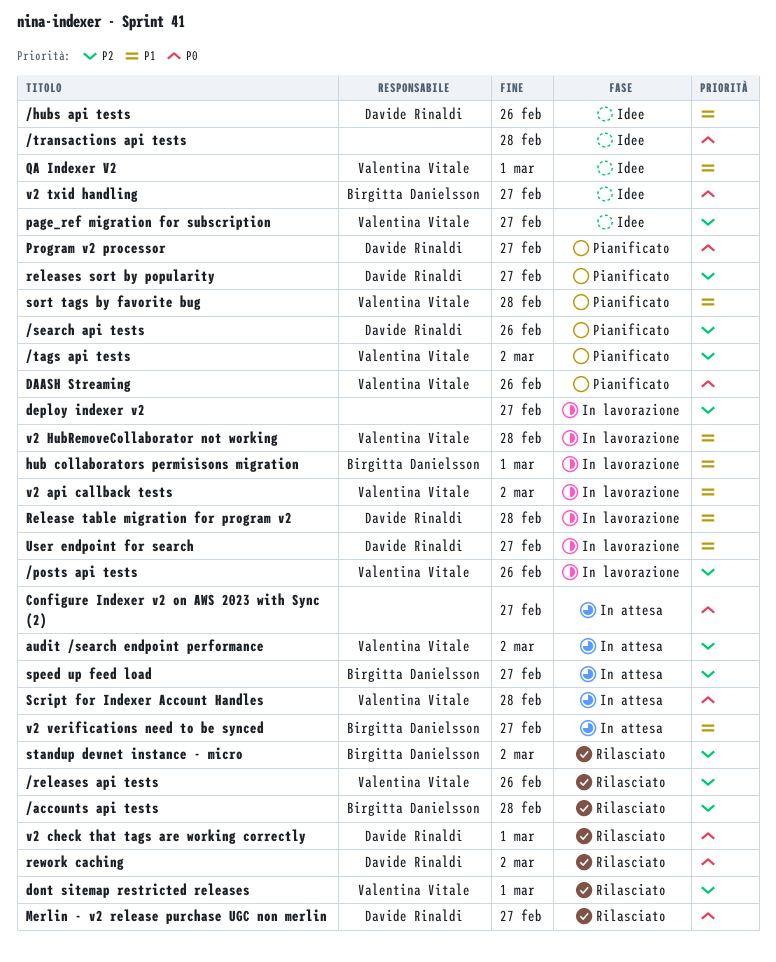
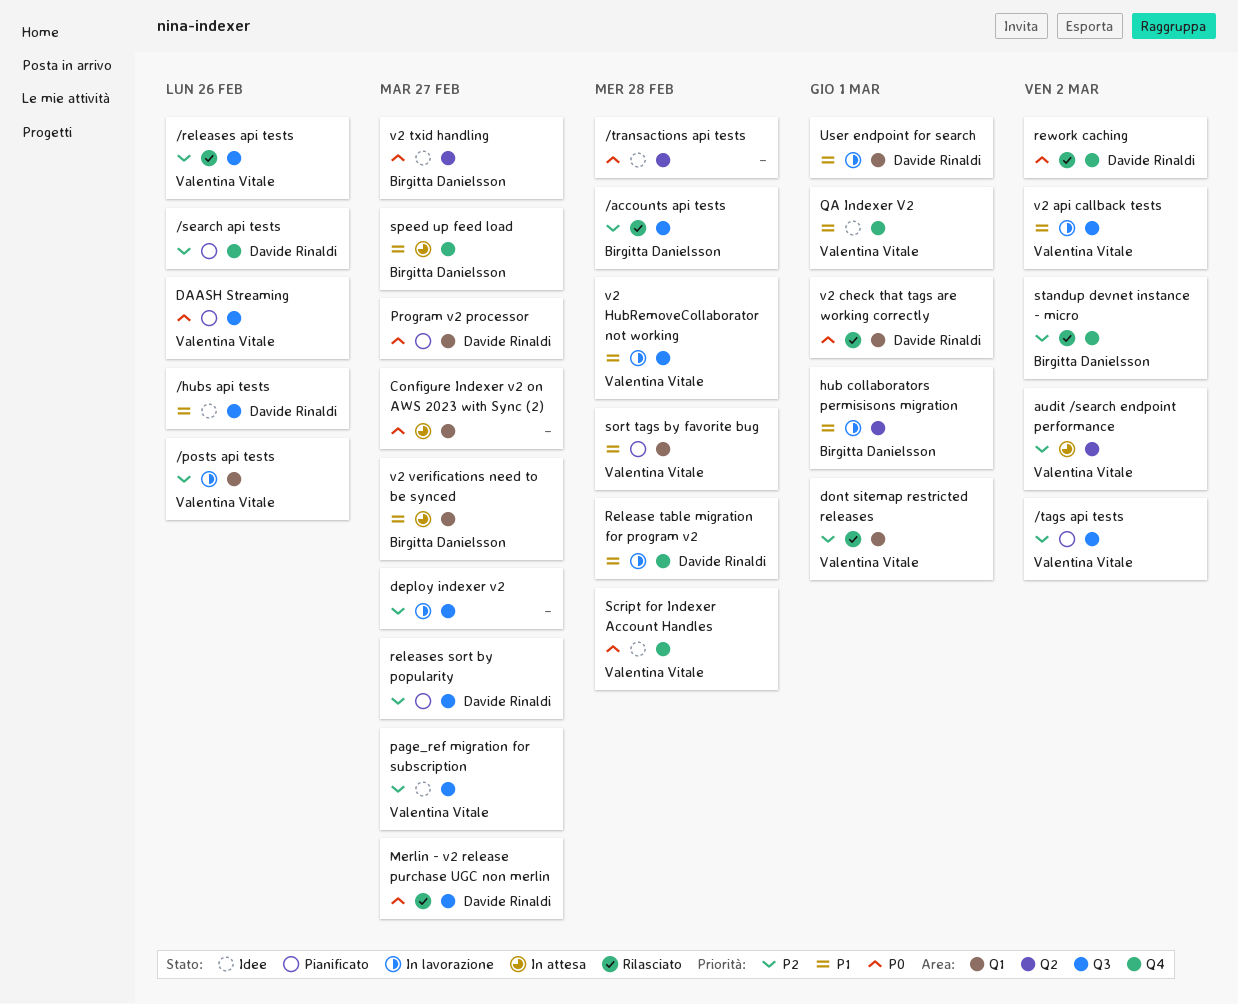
Script for Indexer Account Handles, status: In attesa -> Idee
speed up feed load, priority: P2 -> P1
User endpoint for search, due: Feb 27 -> Mar 1

